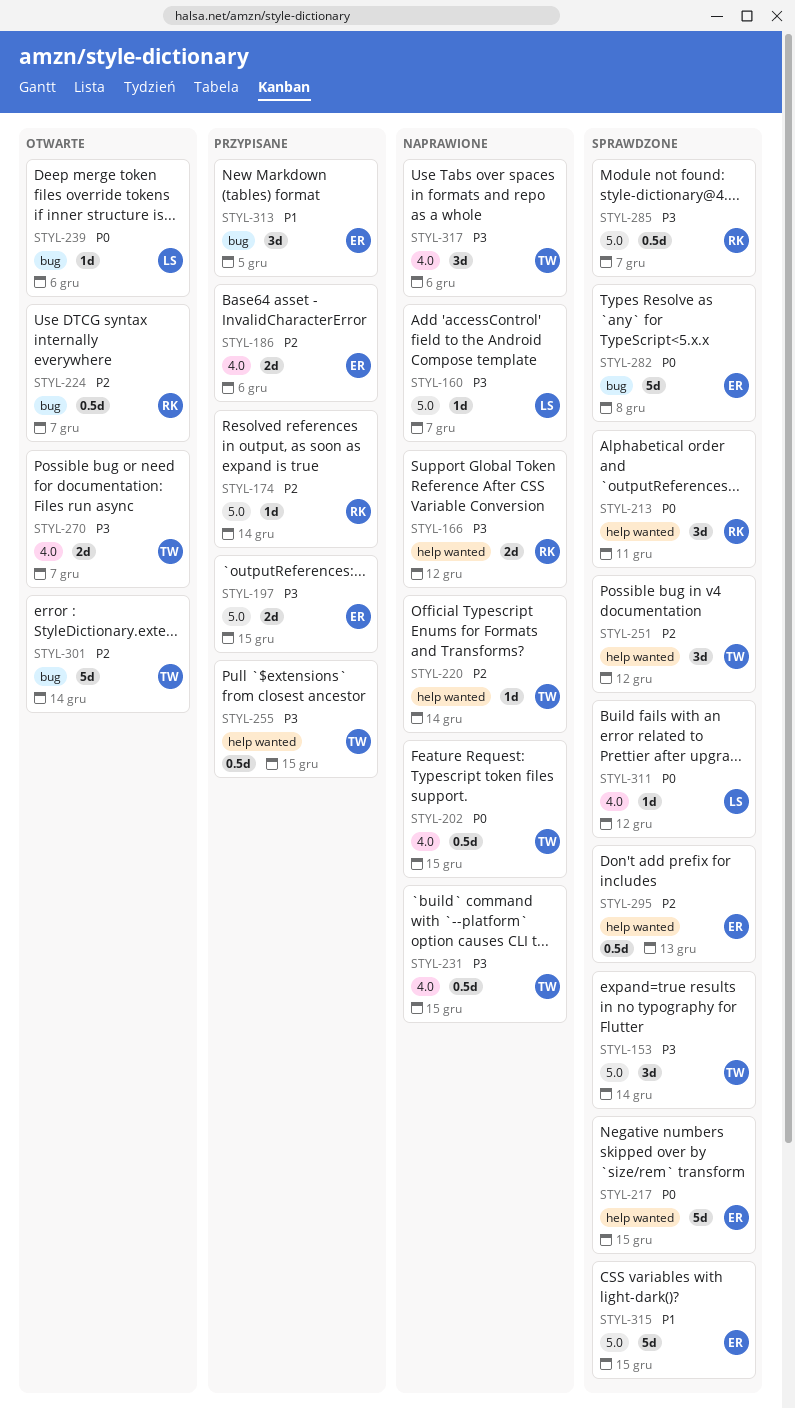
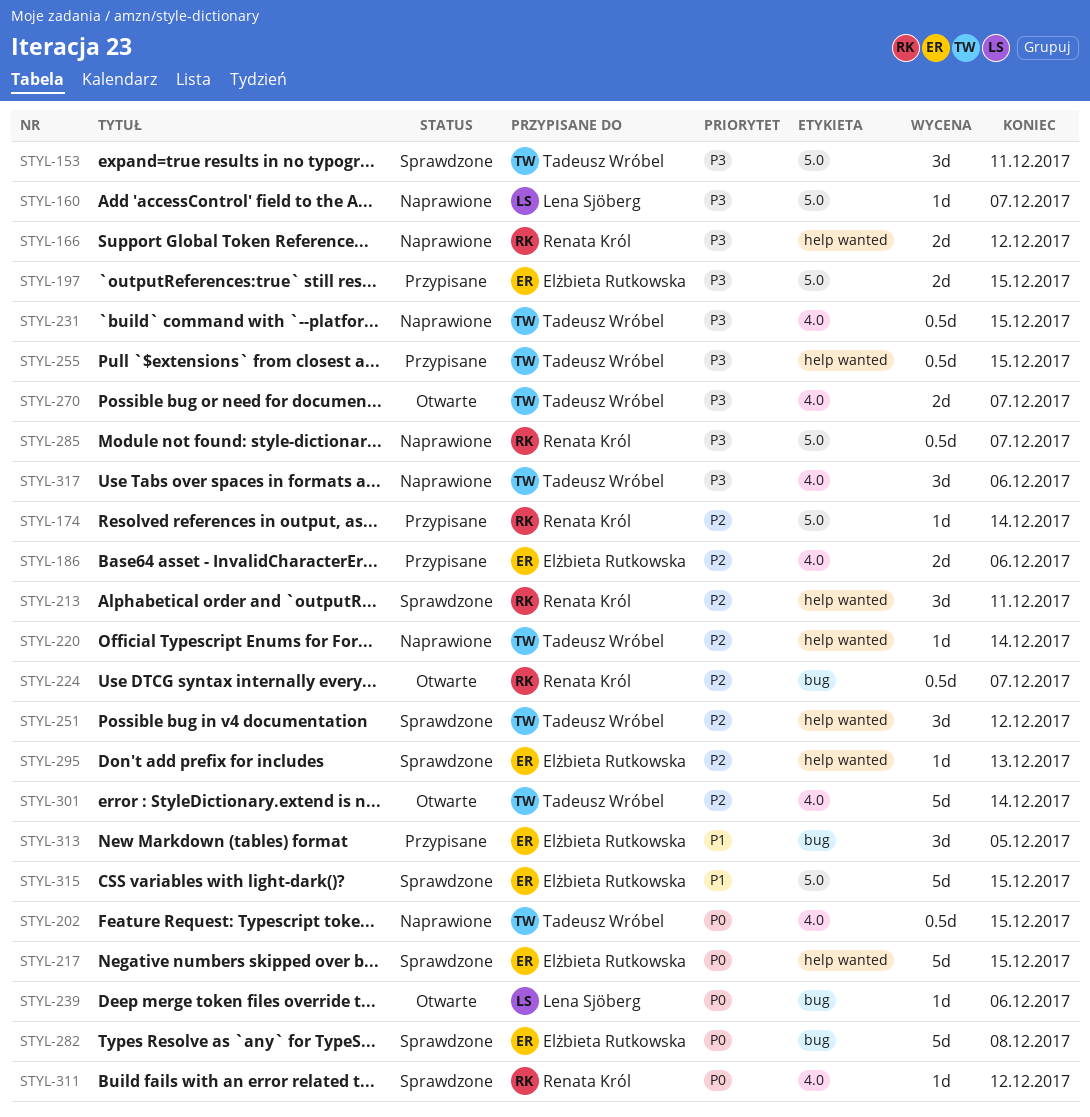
STYL-153, due: Dec 14 -> Dec 11
STYL-213, priority: P0 -> P2
STYL-285, status: Sprawdzone -> Naprawione
STYL-295, estimate: 0.5d -> 1d
STYL-301, label: bug -> 4.0
STYL-311, owner: Lena Sjöberg -> Renata Król

